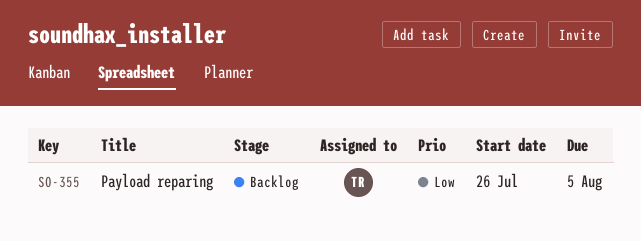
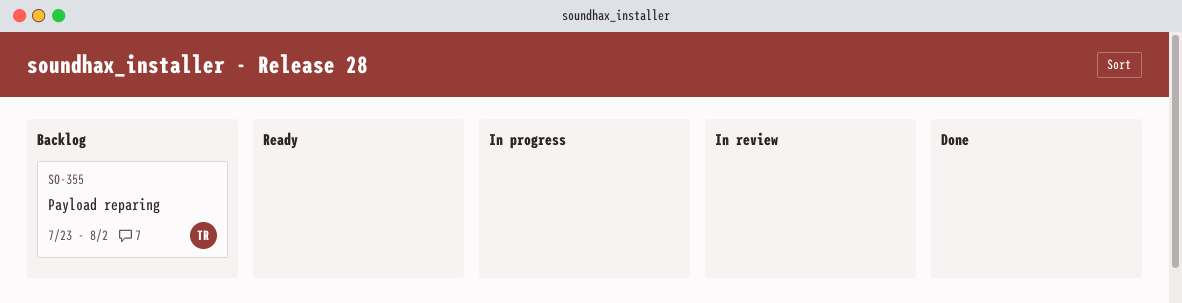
SO-355, start: Jul 26 -> Jul 23
SO-355, due: Aug 5 -> Aug 2

